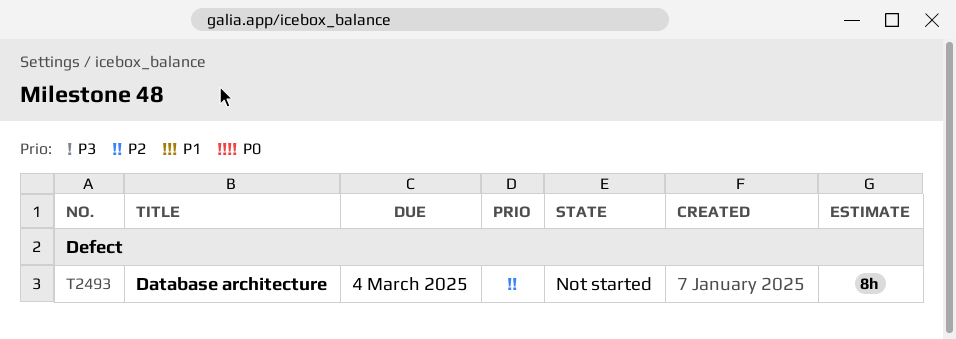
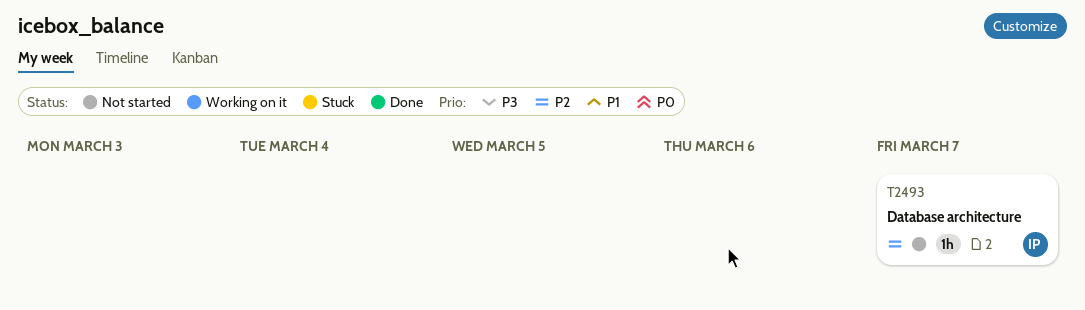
T2493, estimate: 8h -> 1h
T2493, due: Mar 4 -> Mar 7

